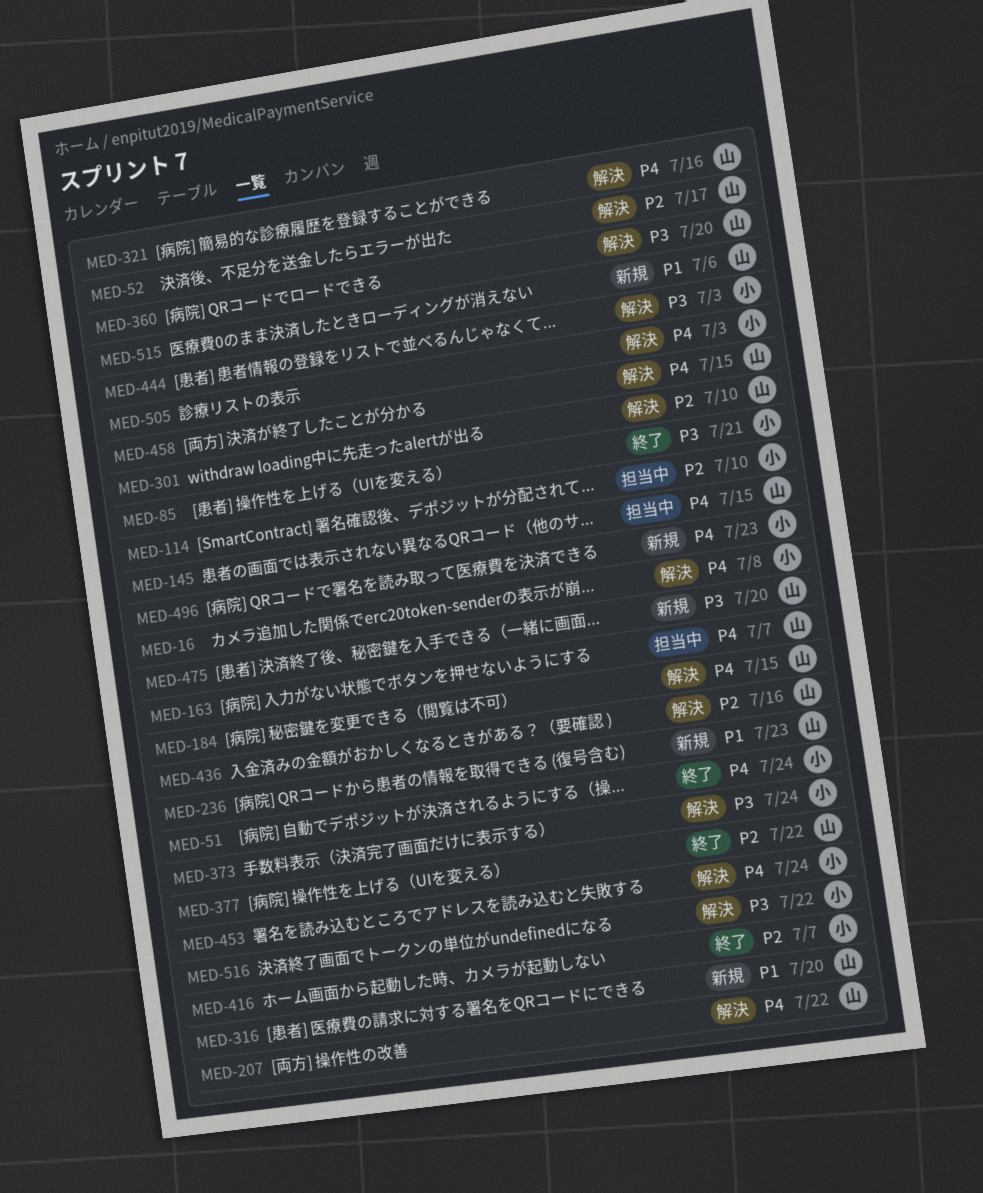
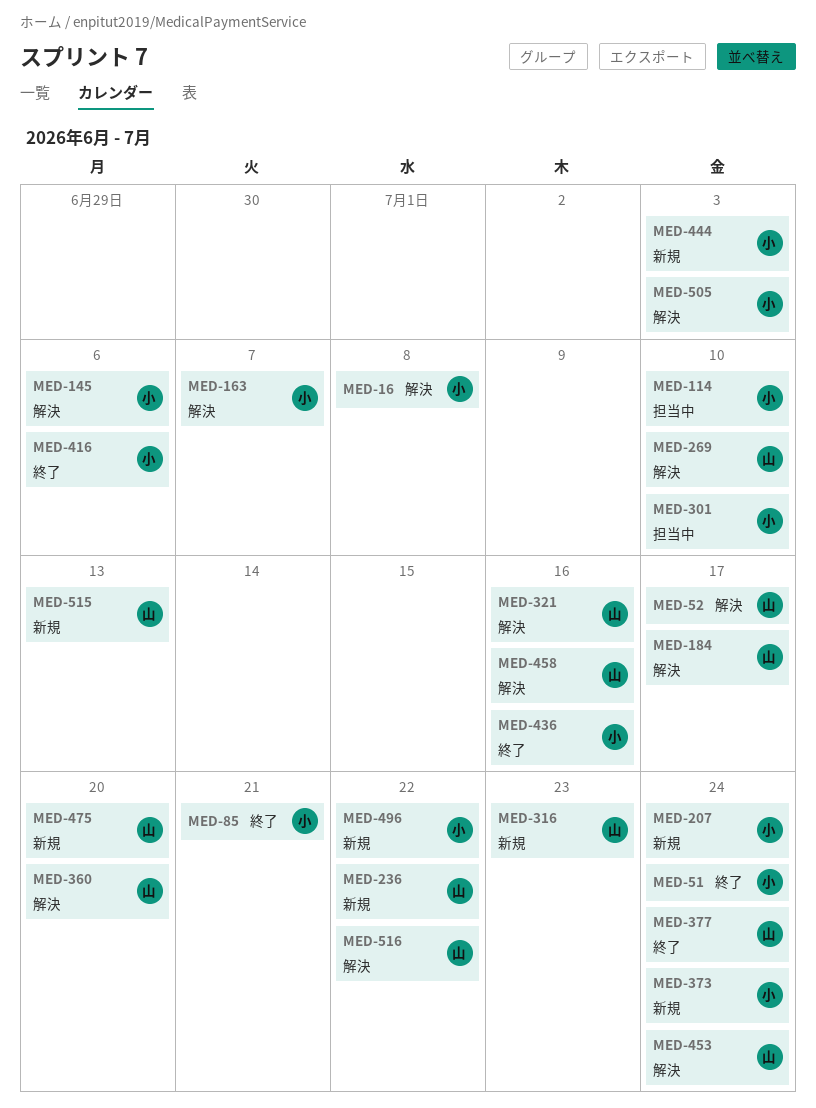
MED-145, status: 担当中 -> 解決
MED-145, owner: 山 -> 小
MED-145, due: Jul 15 -> Jul 6
MED-163, status: 担当中 -> 解決
MED-163, owner: 山 -> 小
MED-184, due: Jul 15 -> Jul 17
MED-207, status: 解決 -> 新規
MED-207, owner: 山 -> 小
MED-207, due: Jul 22 -> Jul 24
MED-236, due: Jul 23 -> Jul 22
MED-269: none -> present
MED-301, status: 解決 -> 担当中
MED-301, owner: 山 -> 小
MED-316, due: Jul 20 -> Jul 23
MED-373, status: 解決 -> 新規
MED-377, due: Jul 22 -> Jul 24
MED-416, due: Jul 7 -> Jul 6
MED-436, status: 解決 -> 終了
MED-436, owner: 山 -> 小
MED-444, status: 解決 -> 新規
MED-453, owner: 小 -> 山
MED-458, due: Jul 15 -> Jul 16
MED-496, due: Jul 23 -> Jul 22
MED-515, due: Jul 6 -> Jul 13
MED-516, owner: 小 -> 山

